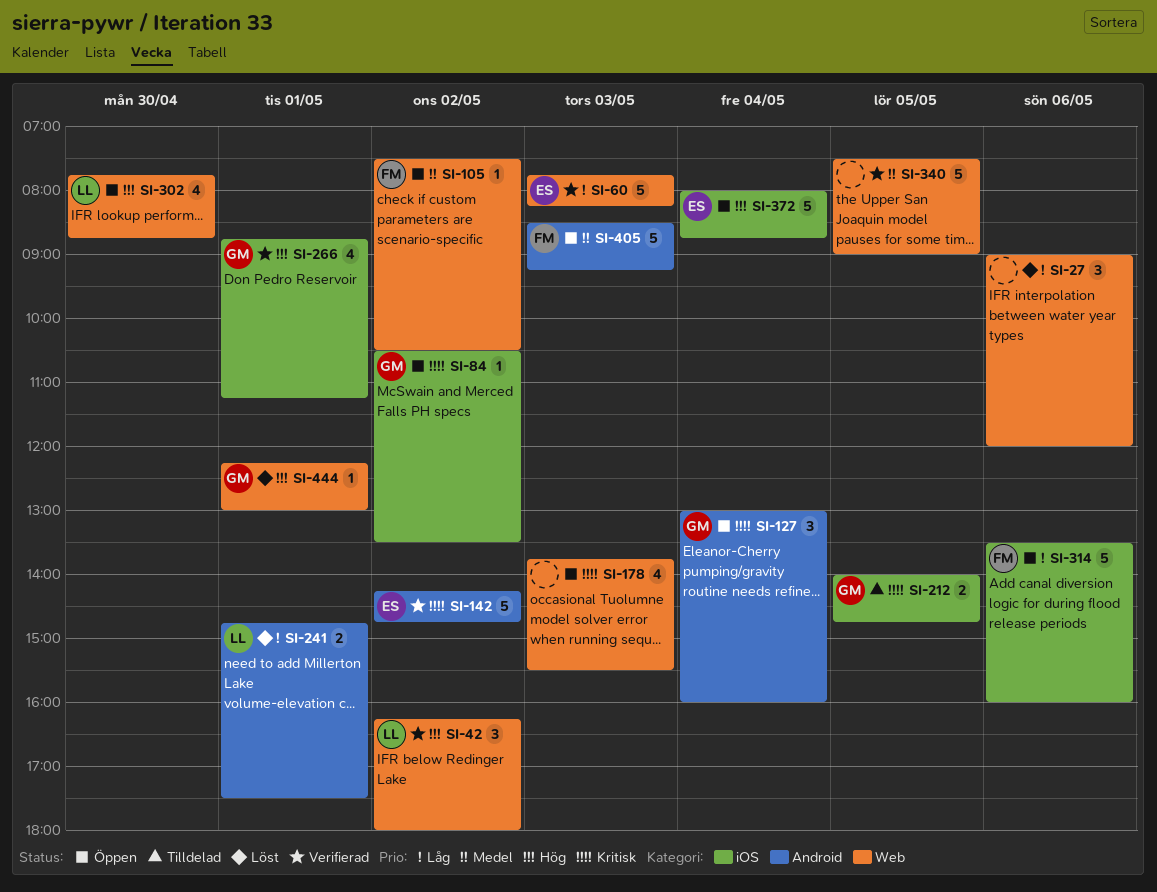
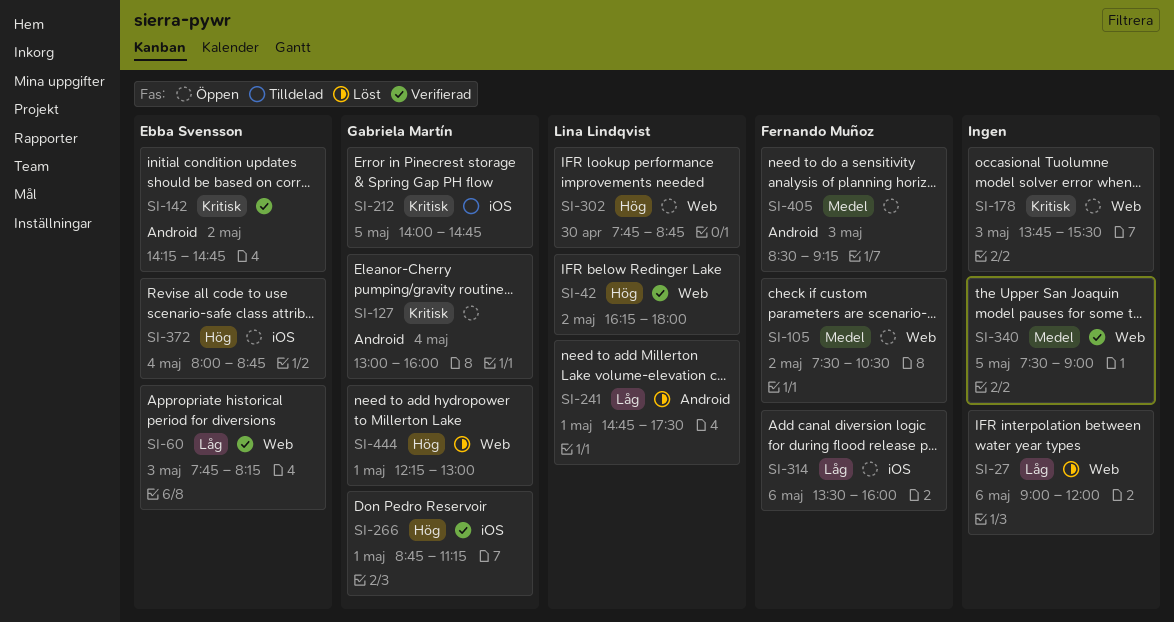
SI-84: present -> none

